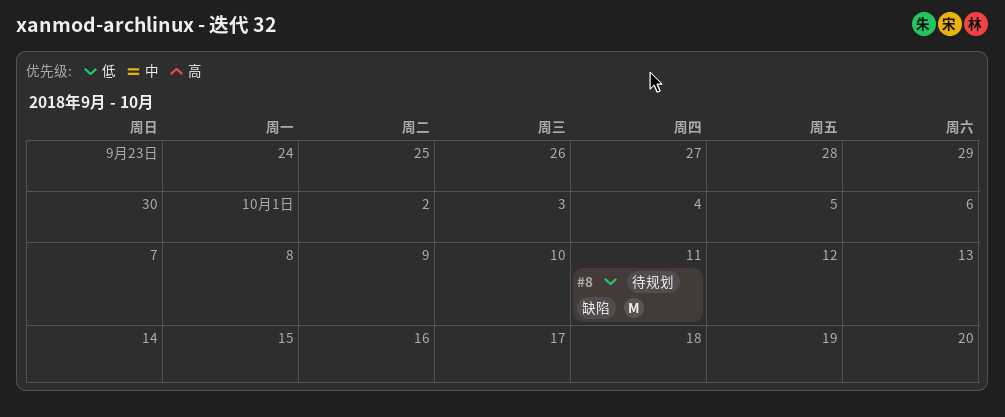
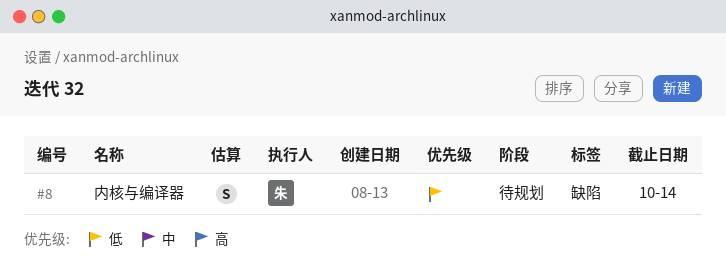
#8, estimate: M -> S
#8, due: Oct 11 -> Oct 14

